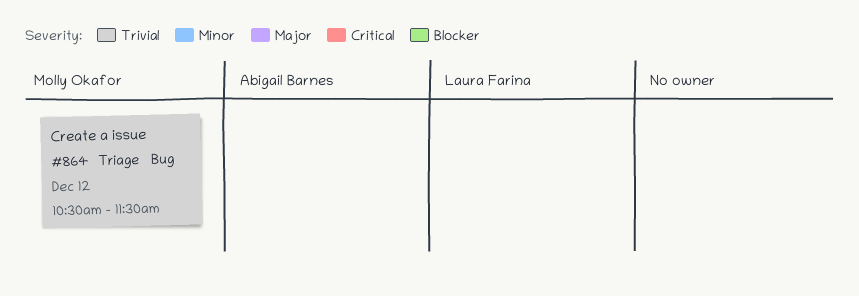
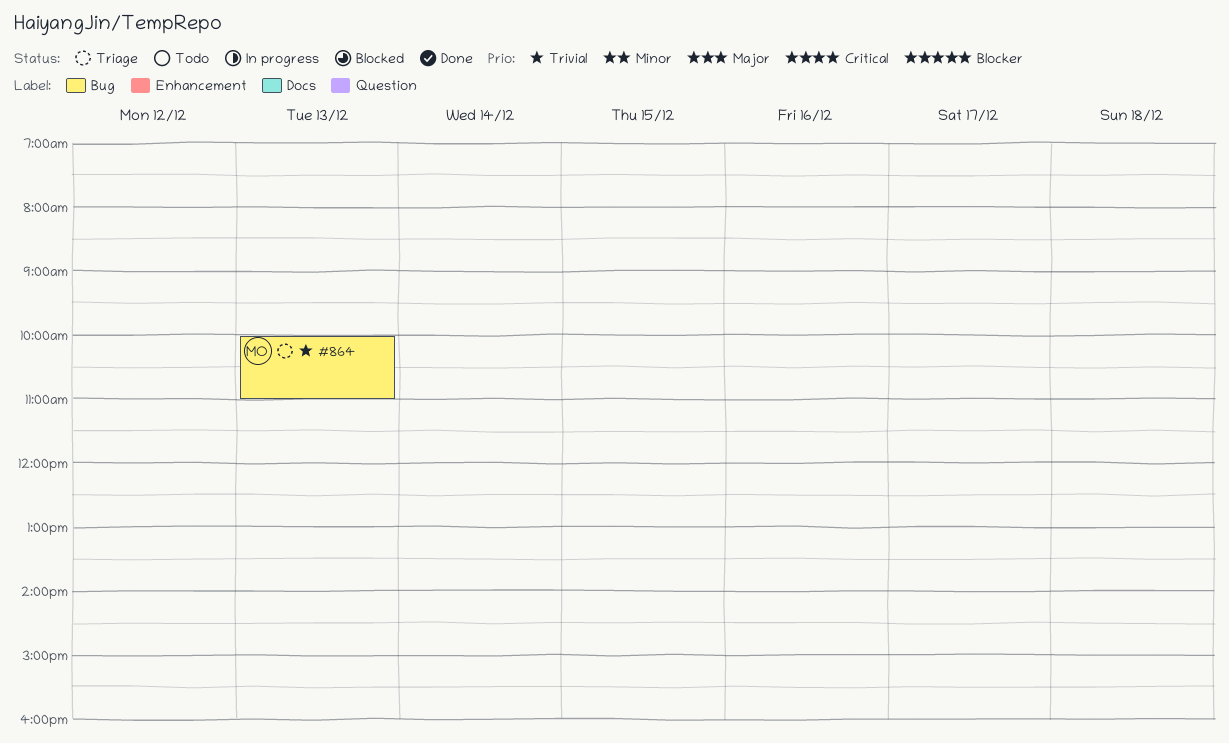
#864, day: Dec 12 -> Dec 13
#864, begins: 10:30 -> 10:00
#864, ends: 11:30 -> 11:00

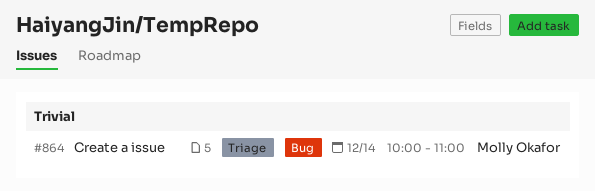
#864, day: Dec 13 -> Dec 14

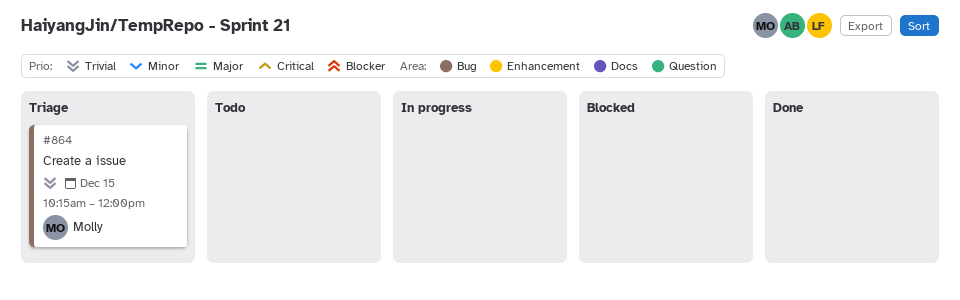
#864, day: Dec 14 -> Dec 15
#864, begins: 10:00 -> 10:15
#864, ends: 11:00 -> 12:00

